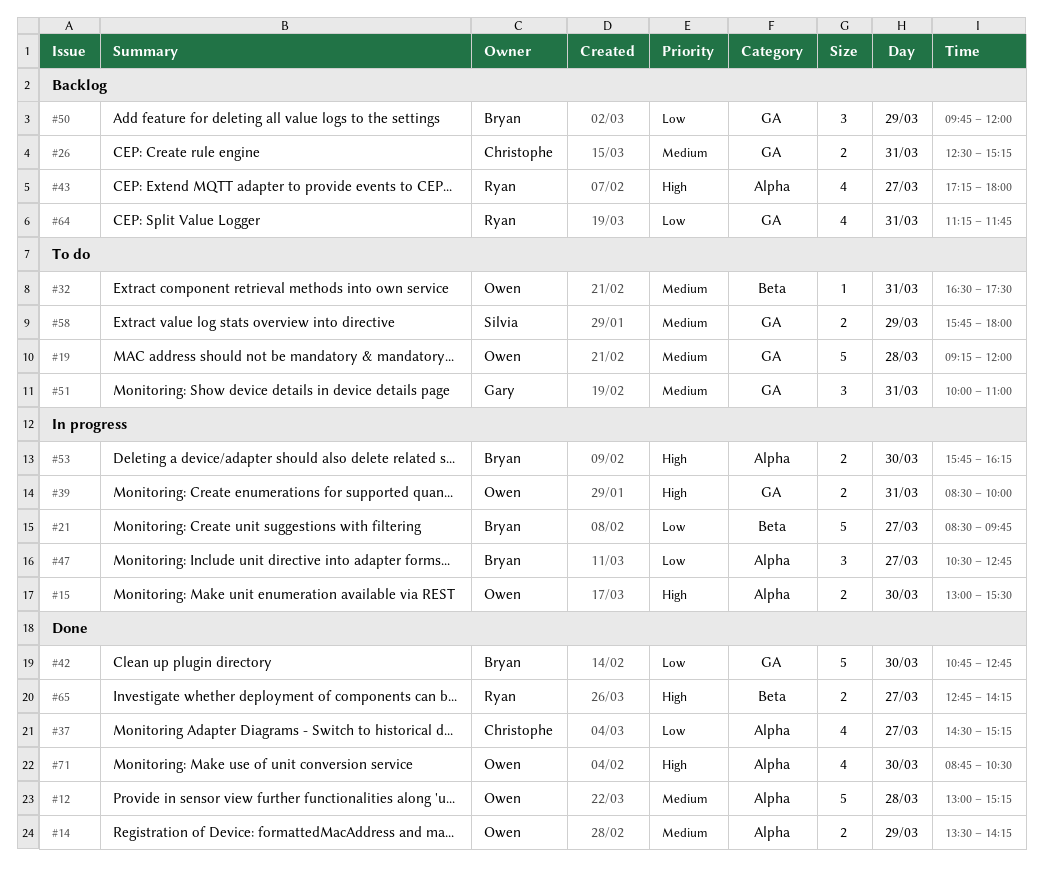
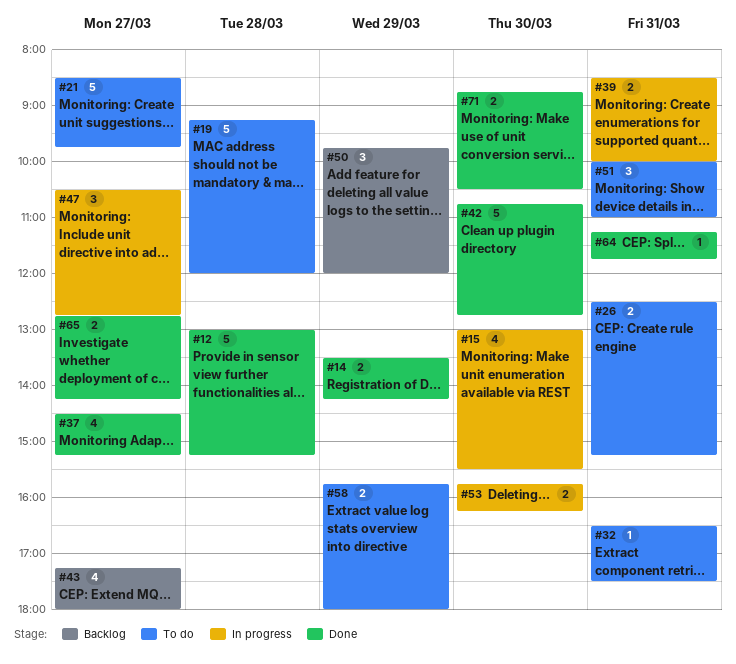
#15, estimate: 2 -> 4
#21, status: In progress -> To do
#26, status: Backlog -> To do
#64, status: Backlog -> Done
#64, estimate: 4 -> 1
#71, estimate: 4 -> 2

